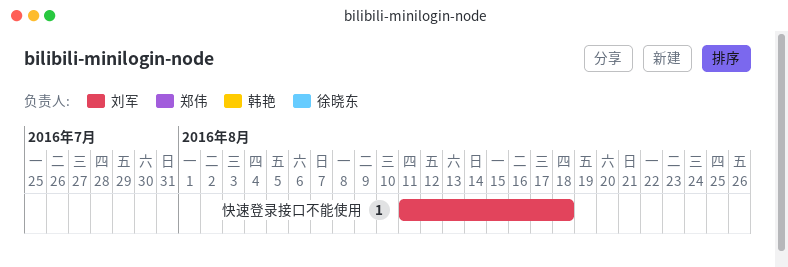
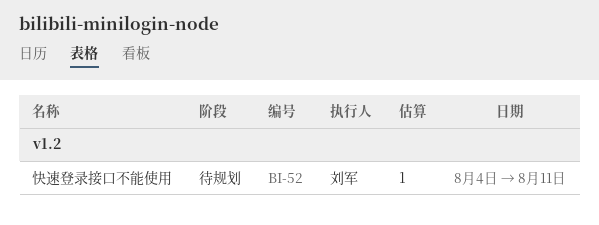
快速登录接口不能使用, start: Aug 11 -> Aug 4
快速登录接口不能使用, due: Aug 18 -> Aug 11

